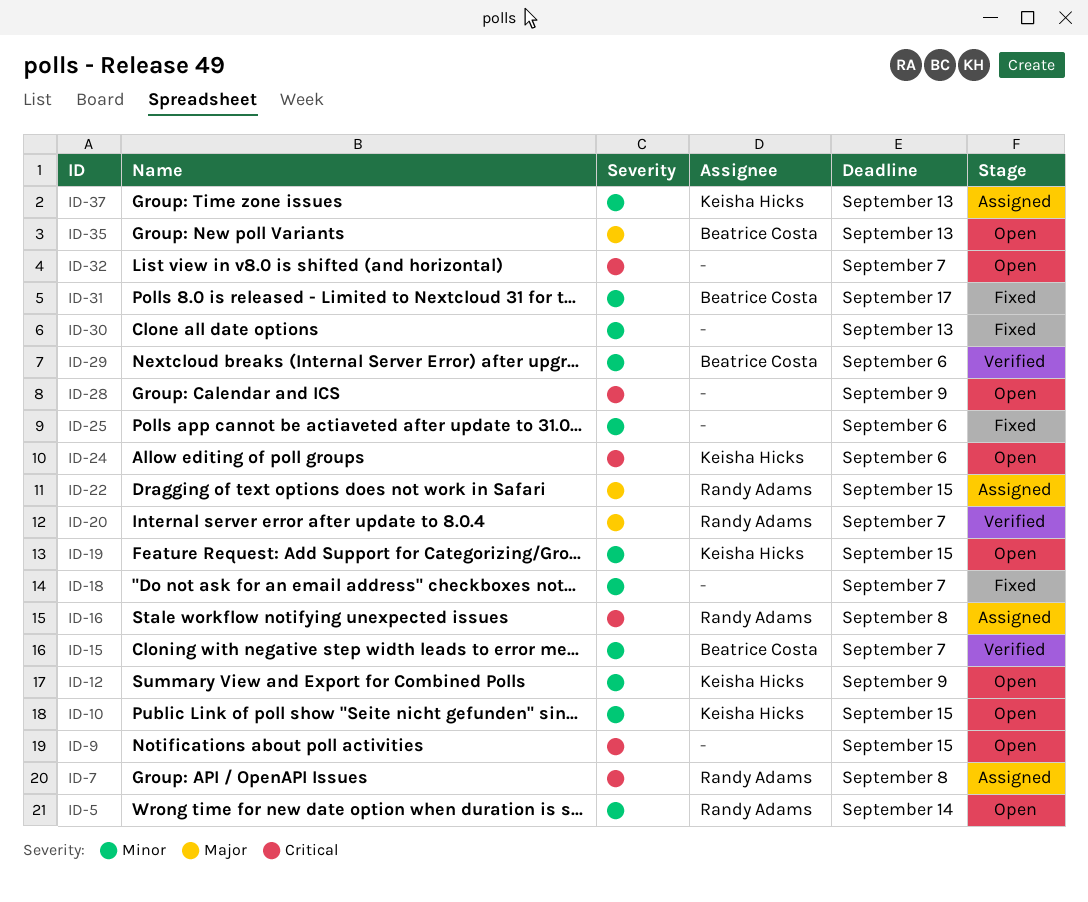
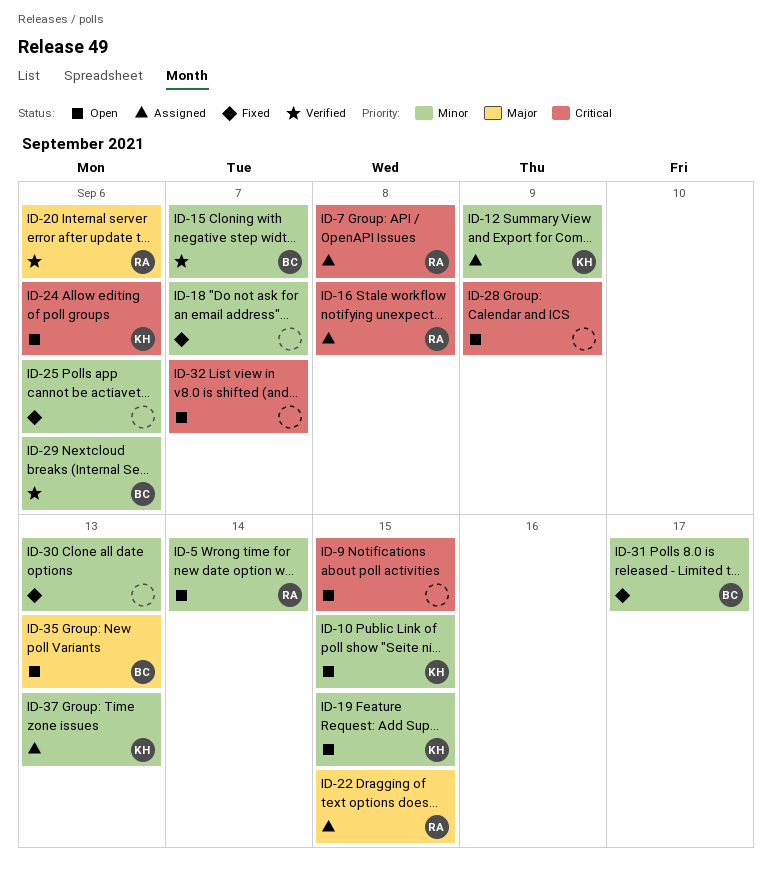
ID-12, status: Open -> Assigned
ID-20, due: Sep 7 -> Sep 6

